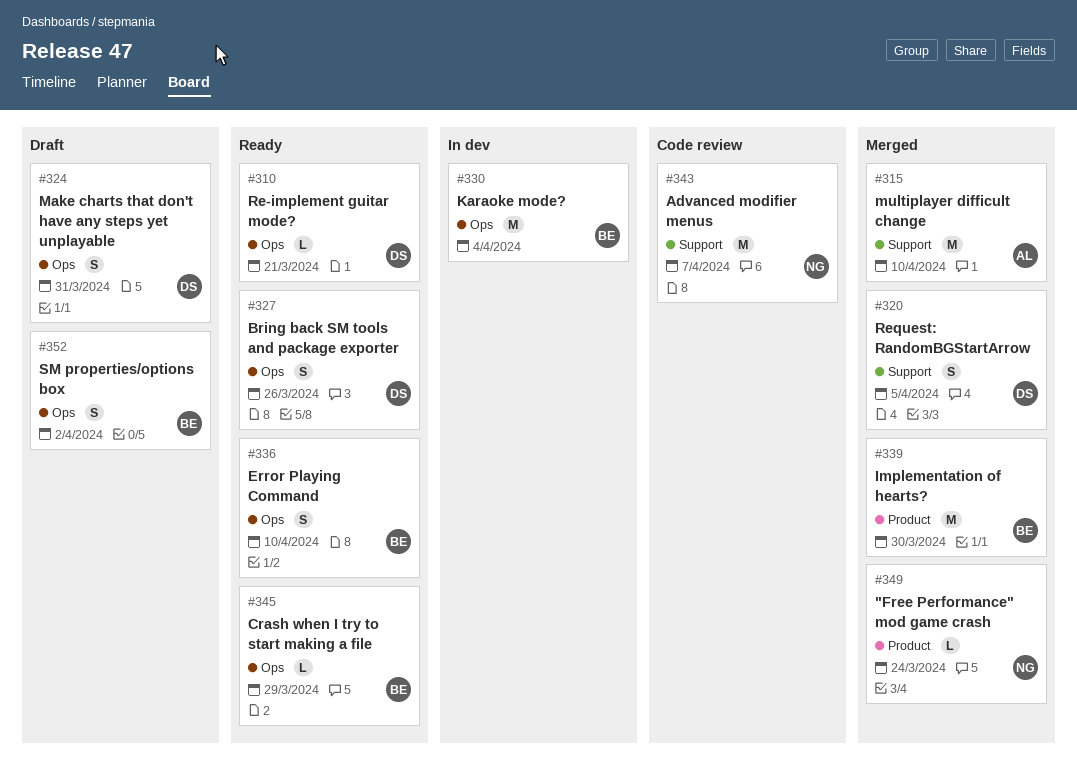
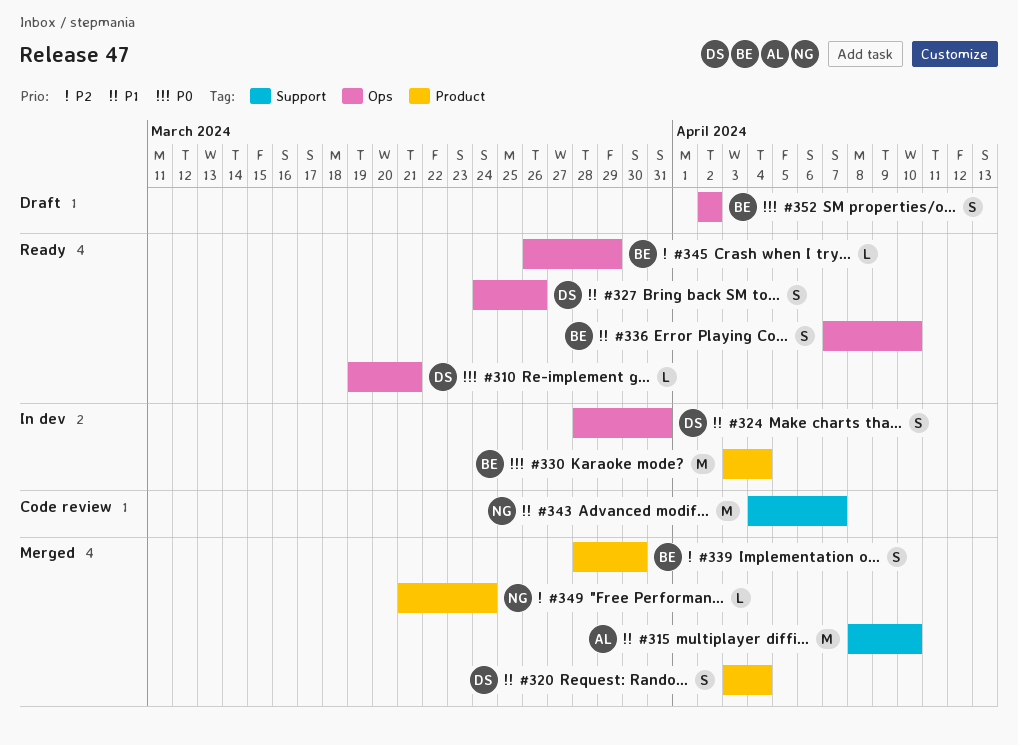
#320, label: Support -> Product
#320, due: Apr 5 -> Apr 4
#324, status: Draft -> In dev
#330, label: Ops -> Product
#339, estimate: M -> S

